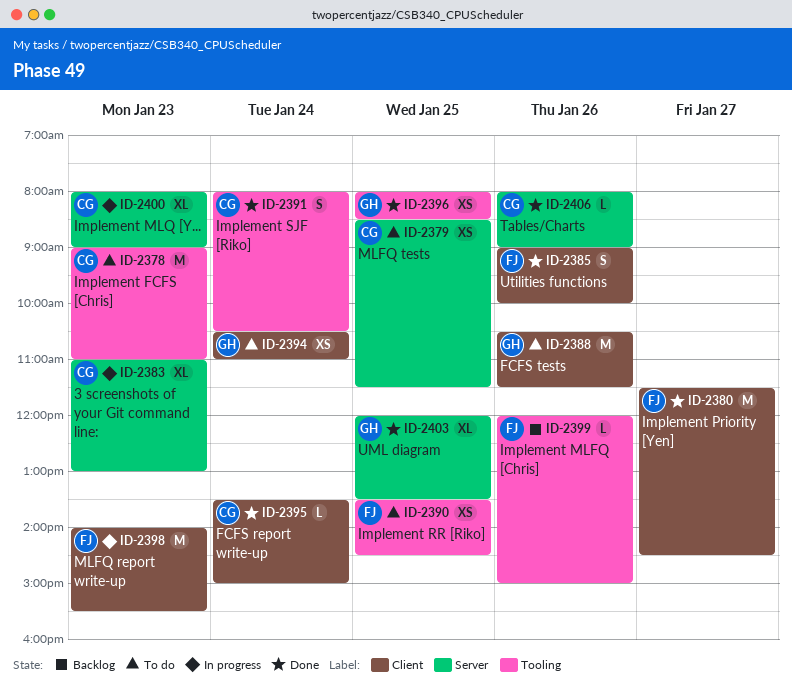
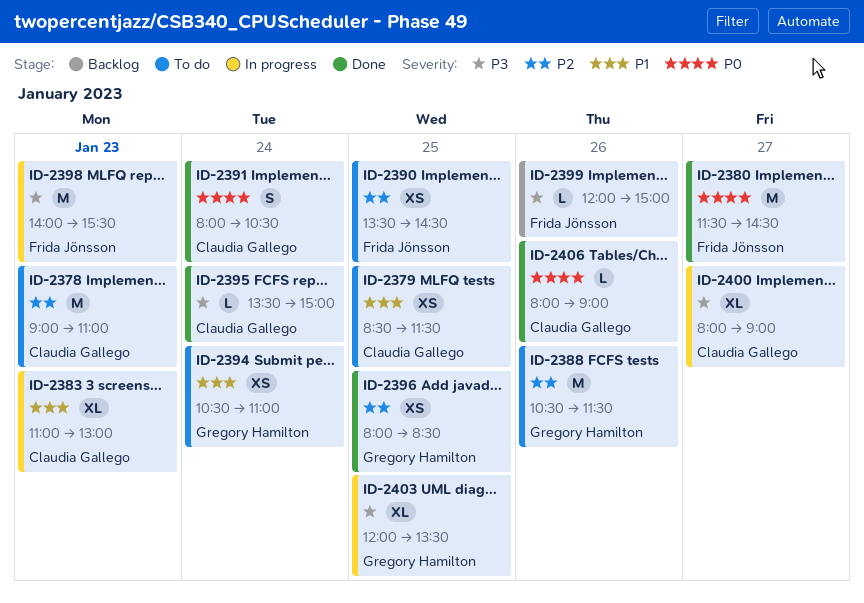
ID-2385: present -> none
ID-2400, day: Jan 23 -> Jan 27
ID-2403, status: Done -> In progress

